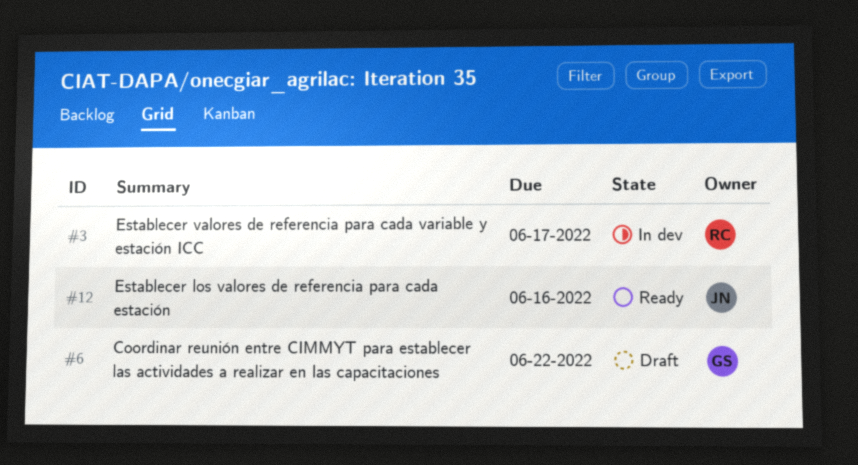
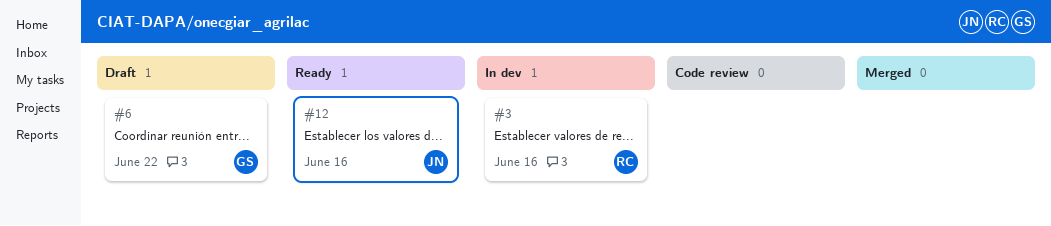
#3, due: Jun 17 -> Jun 16

